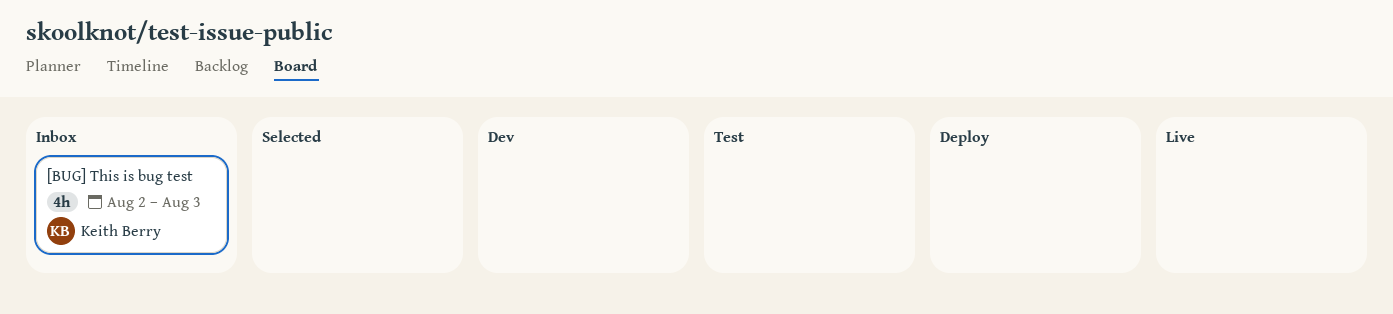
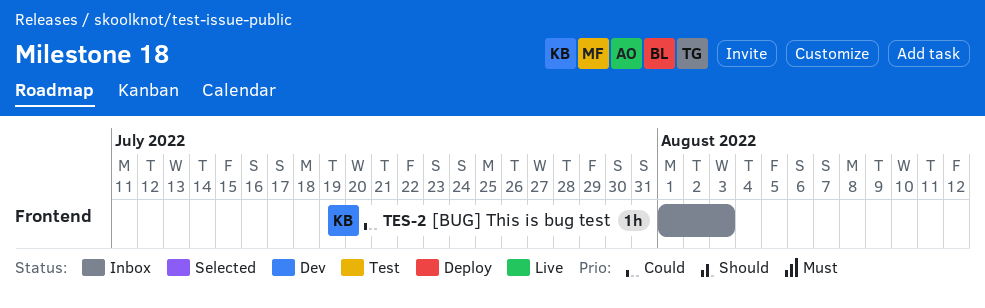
[BUG] This is bug test, estimate: 4h -> 1h
[BUG] This is bug test, start: Aug 2 -> Aug 1

